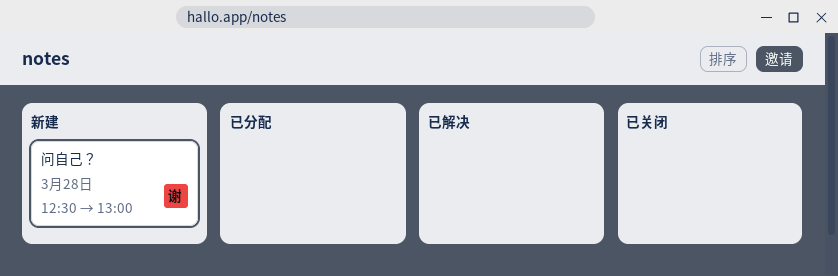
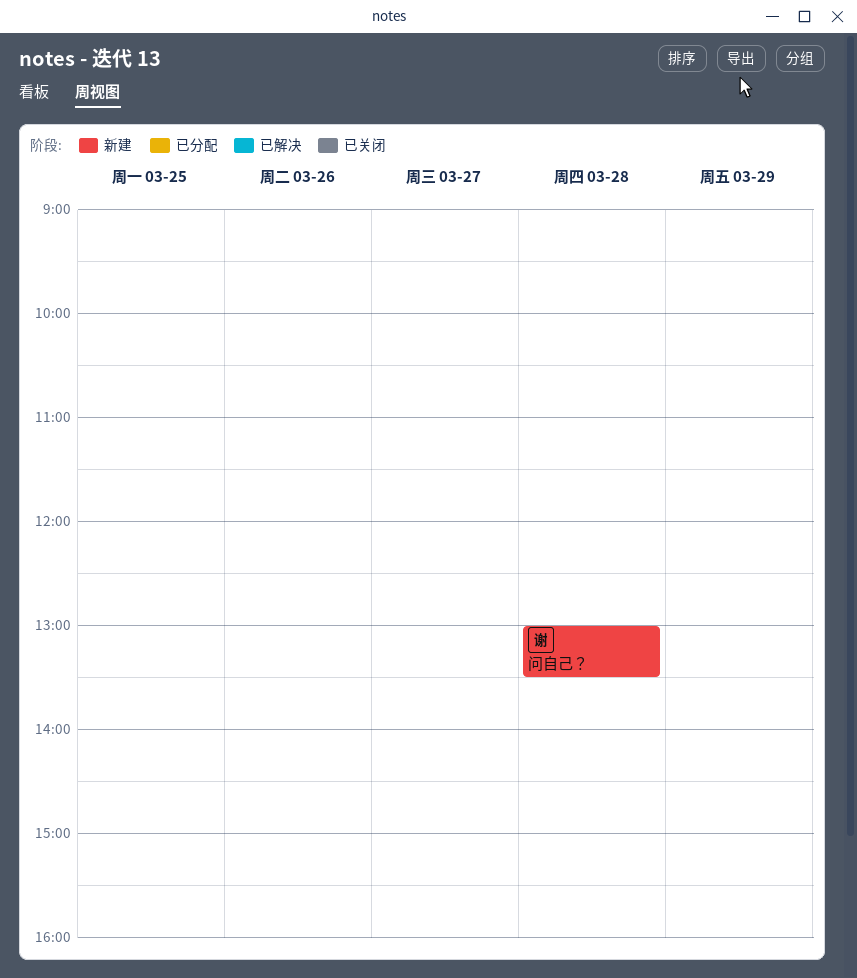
问自己？, begins: 12:30 -> 13:00
问自己？, ends: 13:00 -> 13:30

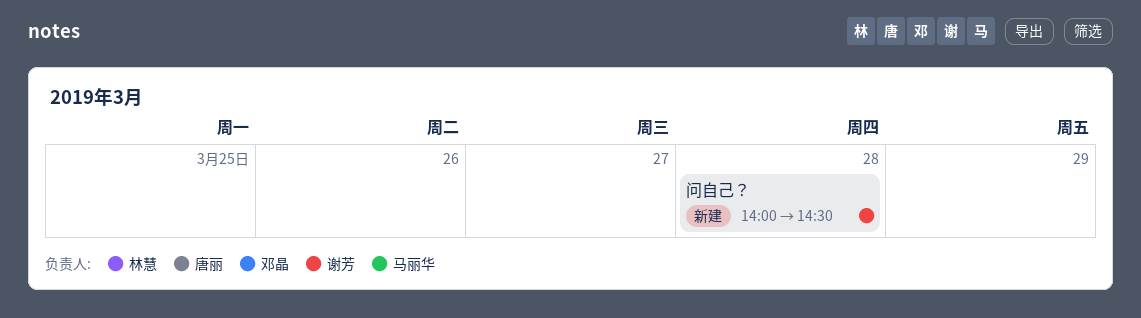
问自己？, begins: 13:00 -> 14:00
问自己？, ends: 13:30 -> 14:30

